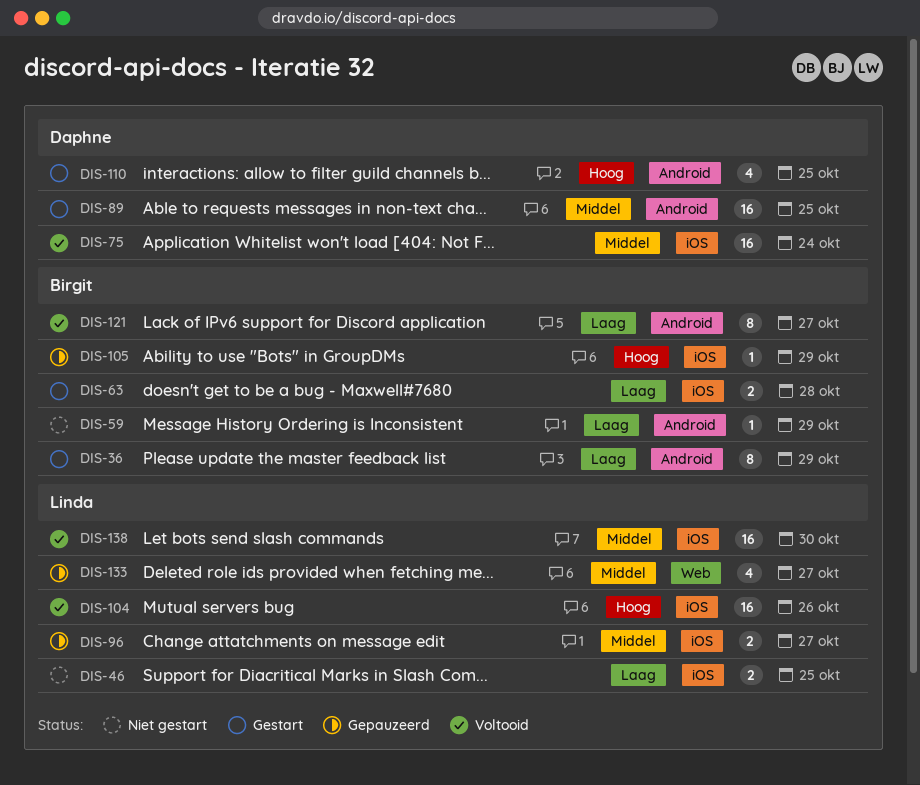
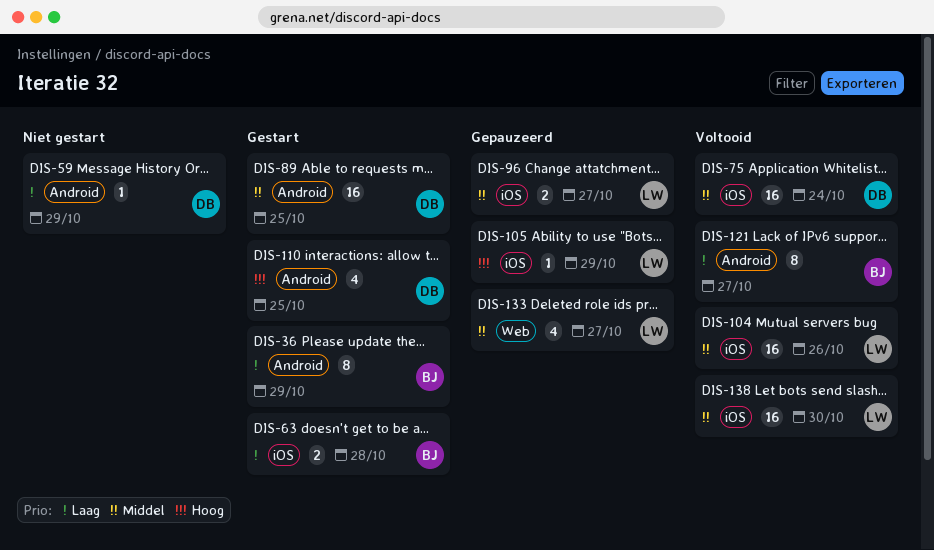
DIS-46: present -> none
DIS-59, owner: Birgit -> Daphne
DIS-104, priority: Hoog -> Middel
DIS-105, owner: Birgit -> Linda

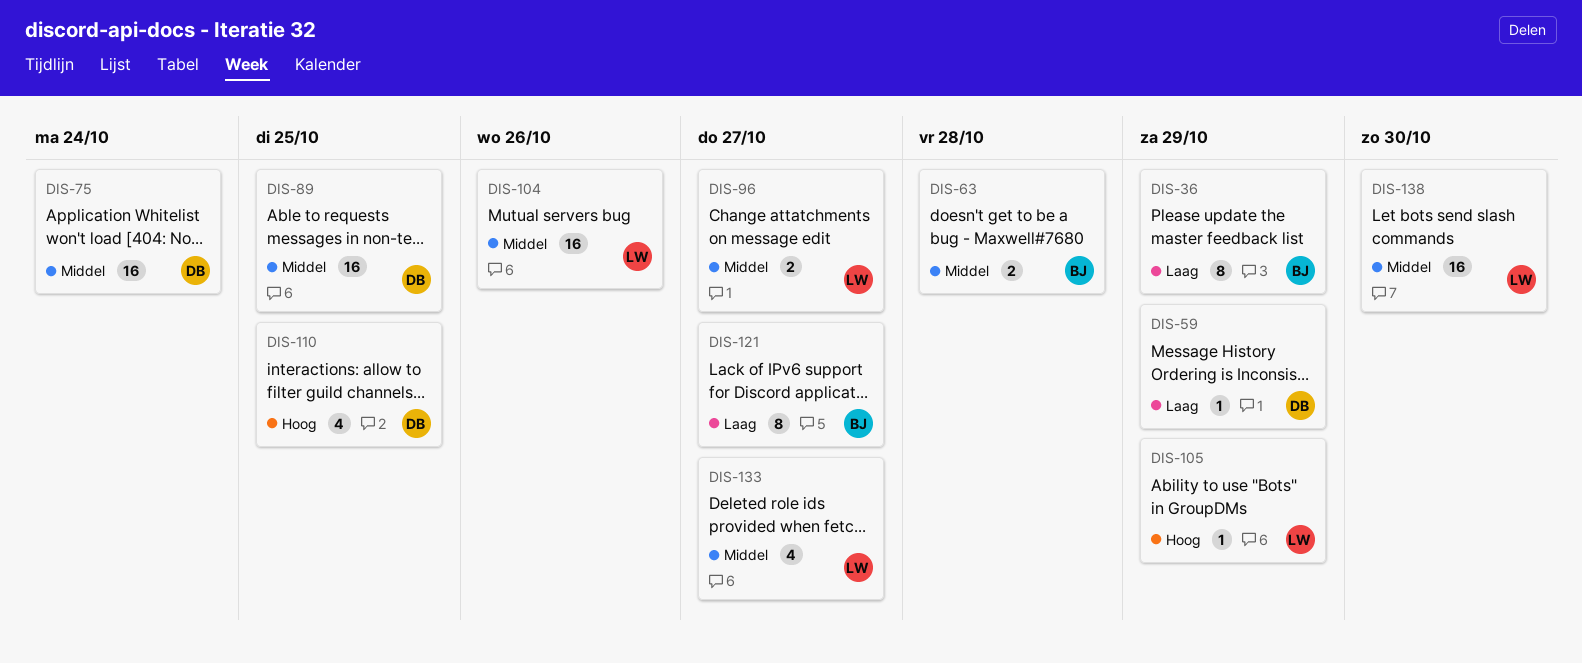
DIS-63, priority: Laag -> Middel

